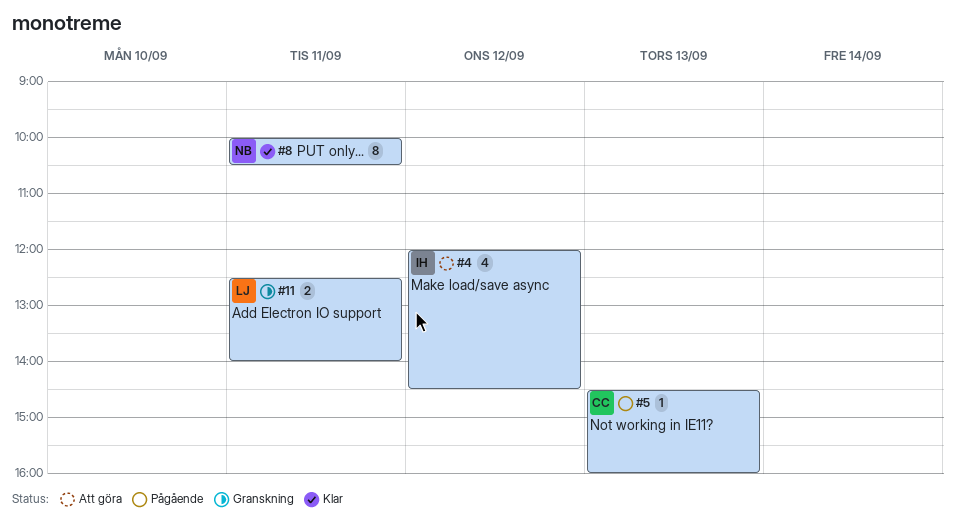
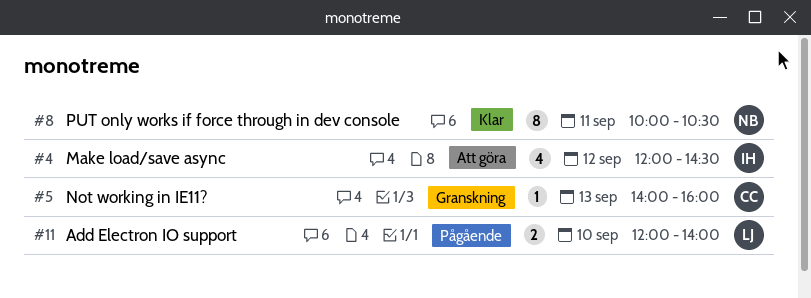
#5, status: Pågående -> Granskning
#5, begins: 14:30 -> 14:00
#11, status: Granskning -> Pågående
#11, day: Sep 11 -> Sep 10
#11, begins: 12:30 -> 12:00

